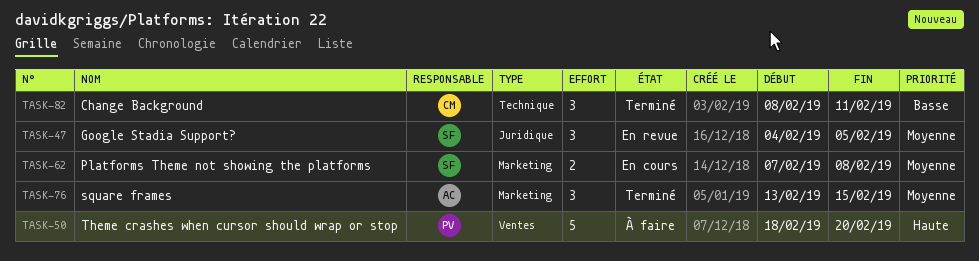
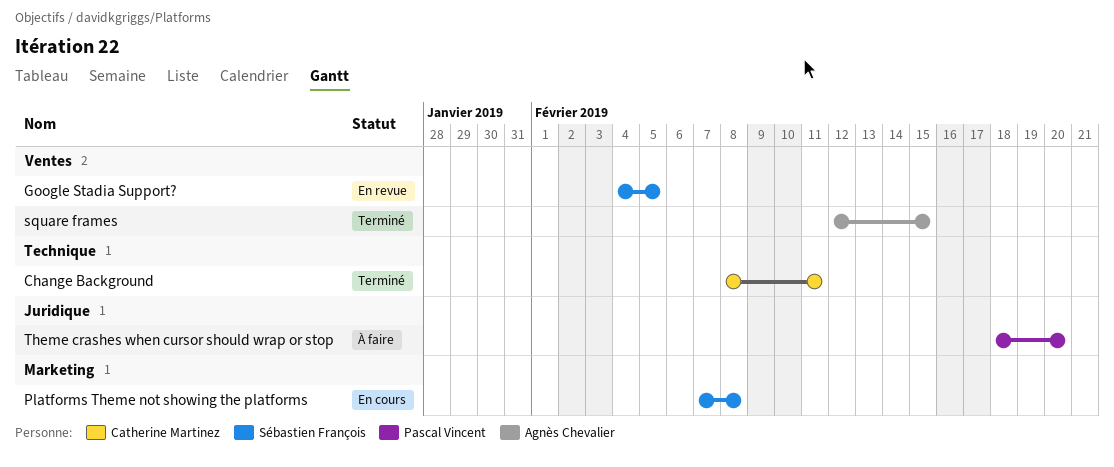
Google Stadia Support?, label: Juridique -> Ventes
square frames, label: Marketing -> Ventes
square frames, start: Feb 13 -> Feb 12
Theme crashes when cursor should wrap or stop, label: Ventes -> Juridique

